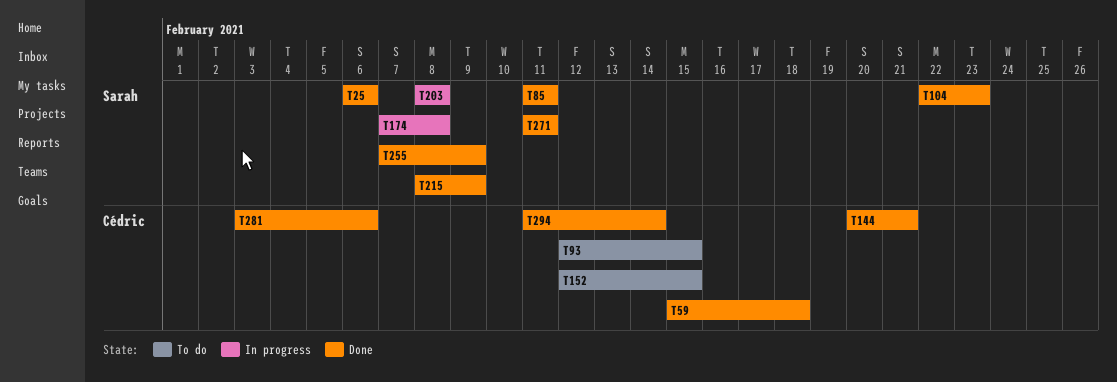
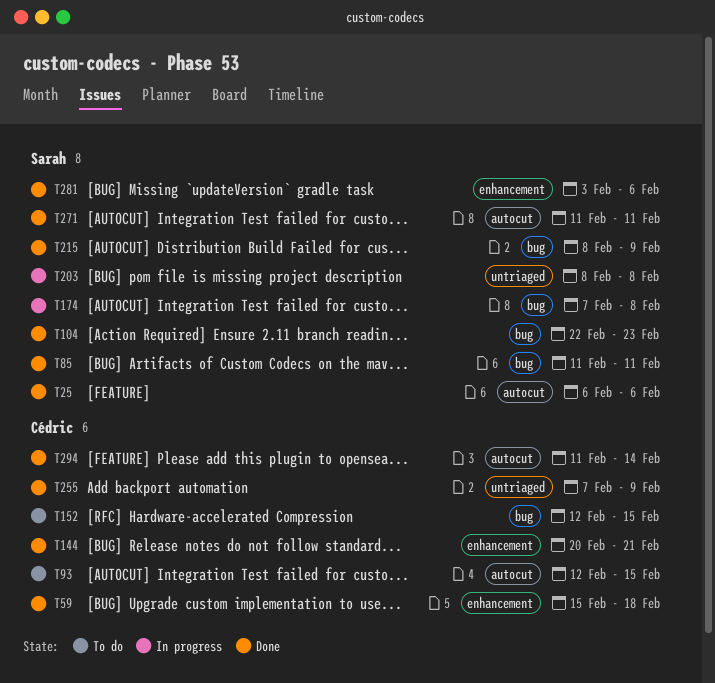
T255, owner: Sarah -> Cédric
T281, owner: Cédric -> Sarah

